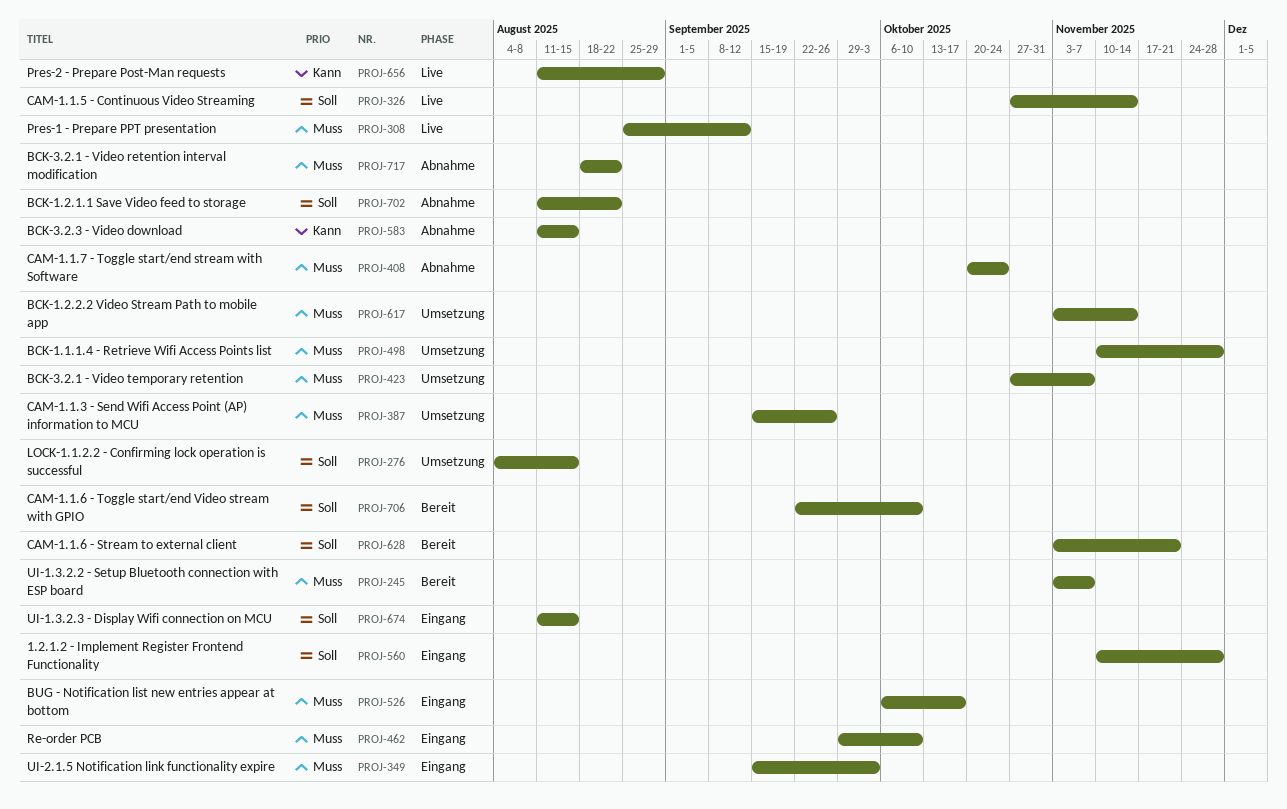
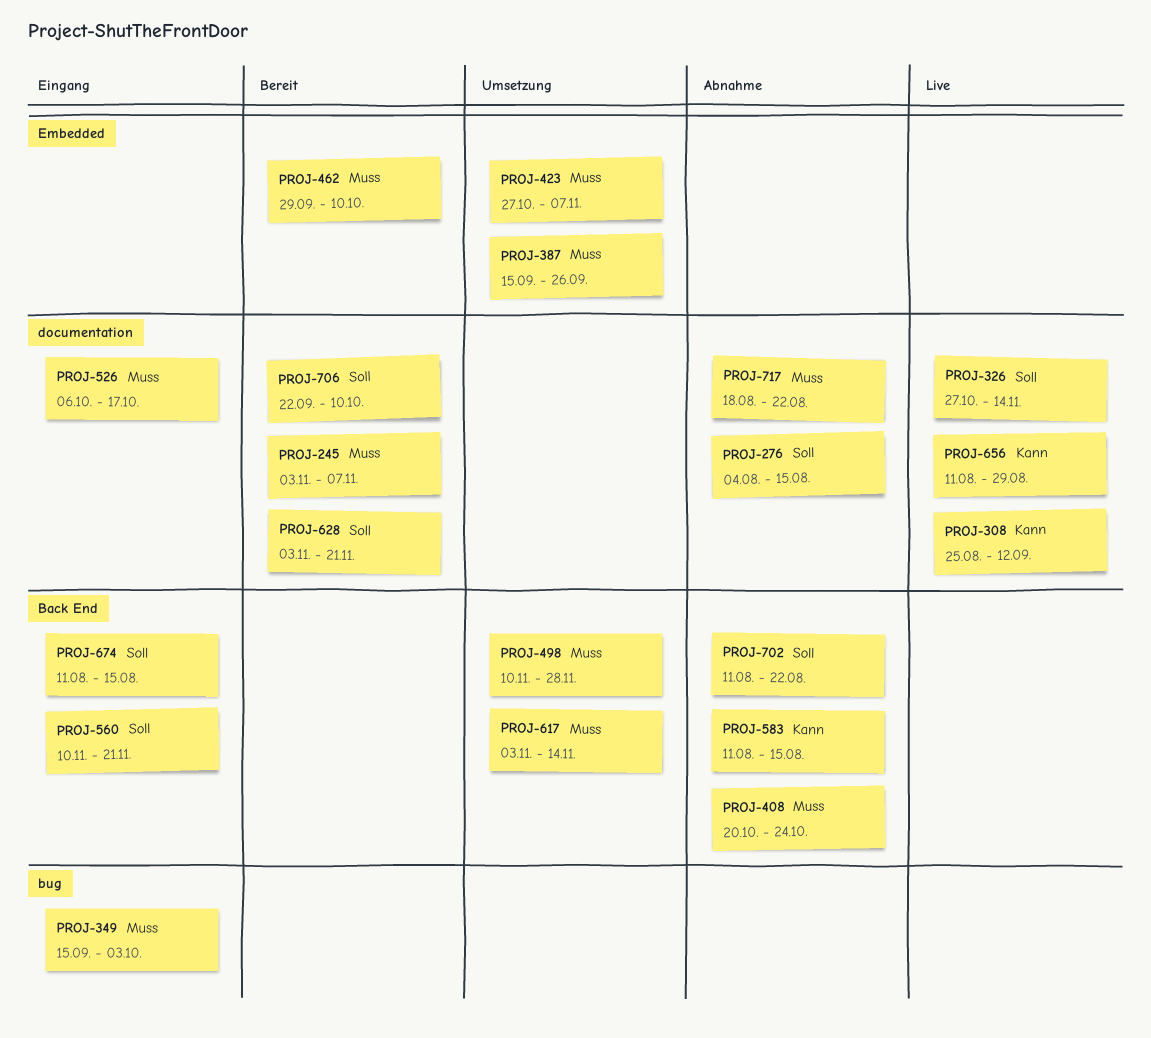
PROJ-276, status: Umsetzung -> Abnahme
PROJ-308, priority: Muss -> Kann
PROJ-462, status: Eingang -> Bereit
PROJ-560, due: Nov 28 -> Nov 21

